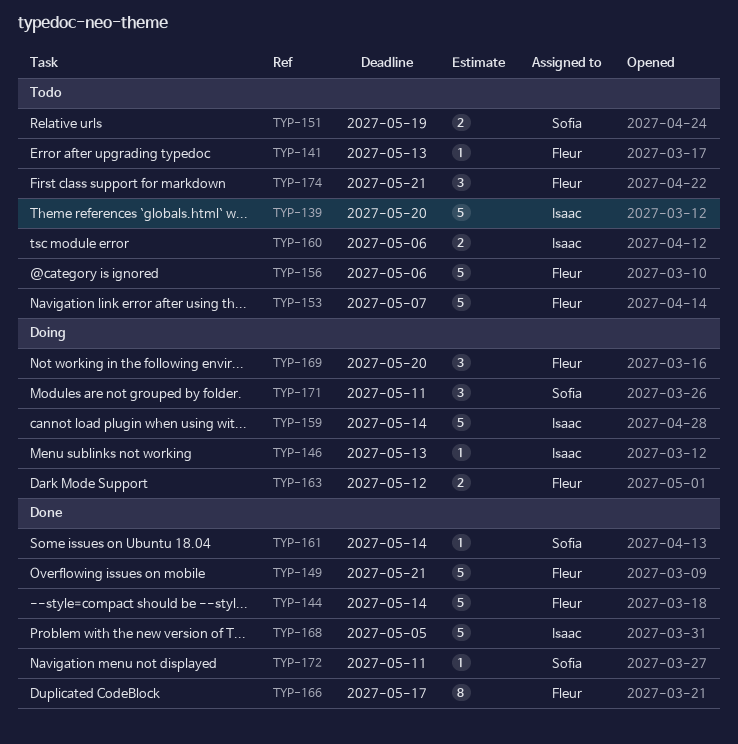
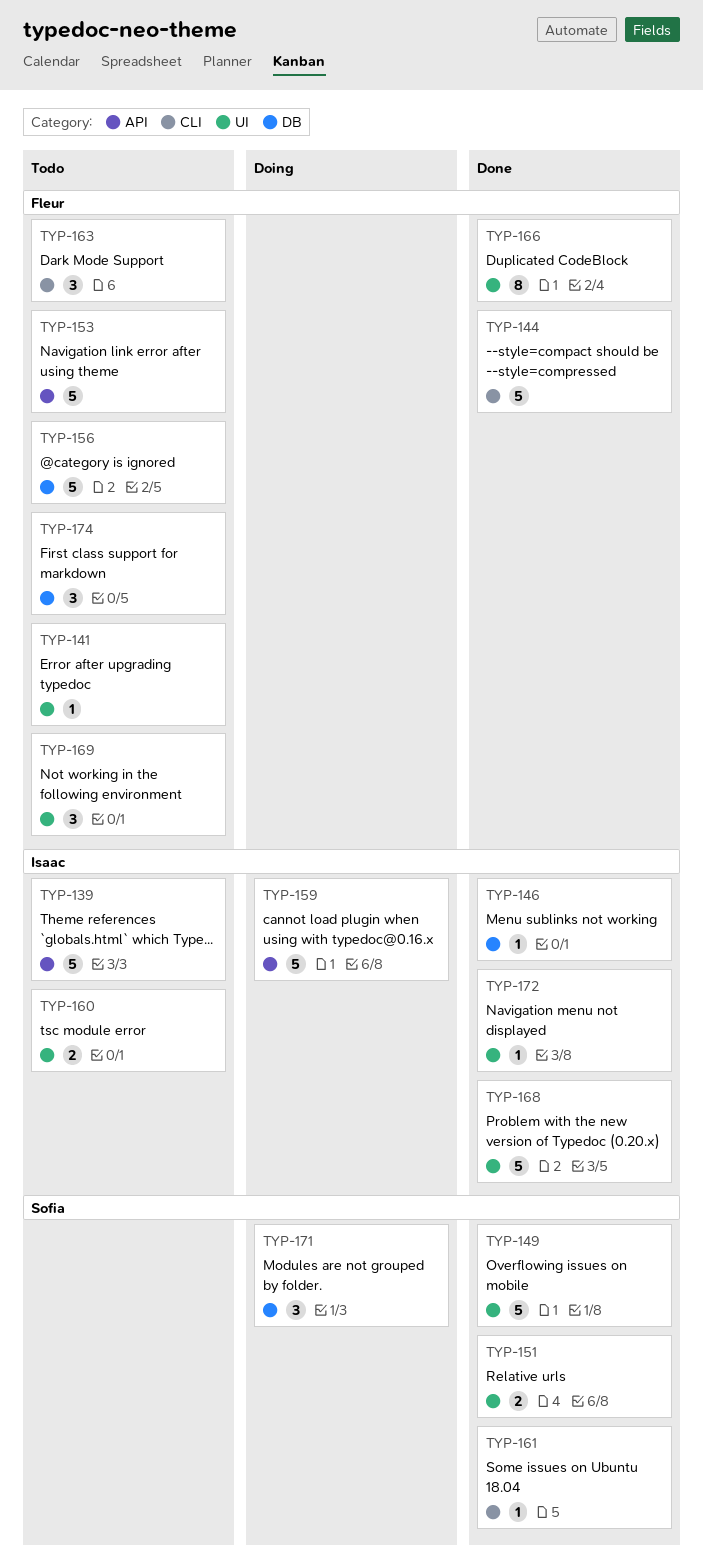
TYP-146, status: Doing -> Done
TYP-149, owner: Fleur -> Sofia
TYP-151, status: Todo -> Done
TYP-163, status: Doing -> Todo
TYP-163, estimate: 2 -> 3
TYP-169, status: Doing -> Todo
TYP-172, owner: Sofia -> Isaac

